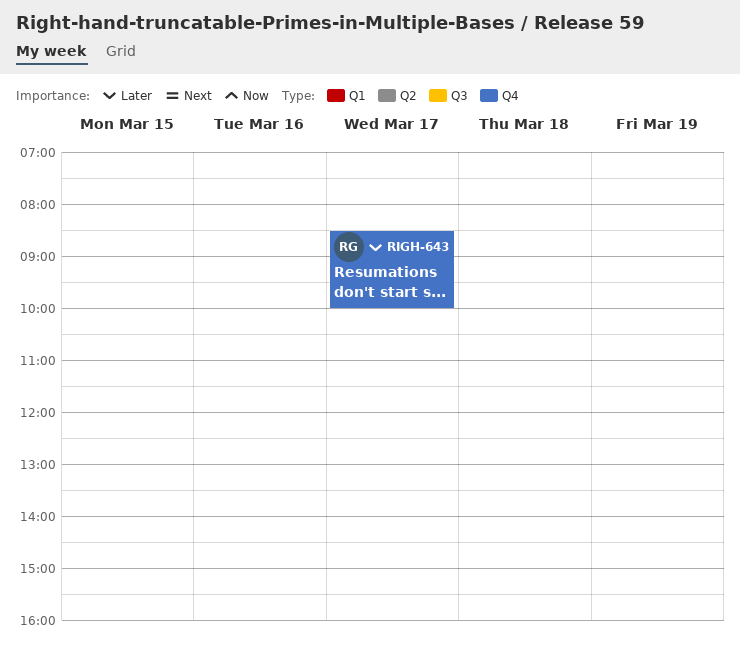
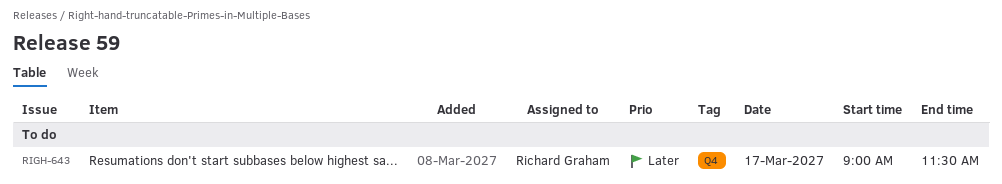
RIGH-643, begins: 08:30 -> 09:00
RIGH-643, ends: 10:00 -> 11:30

